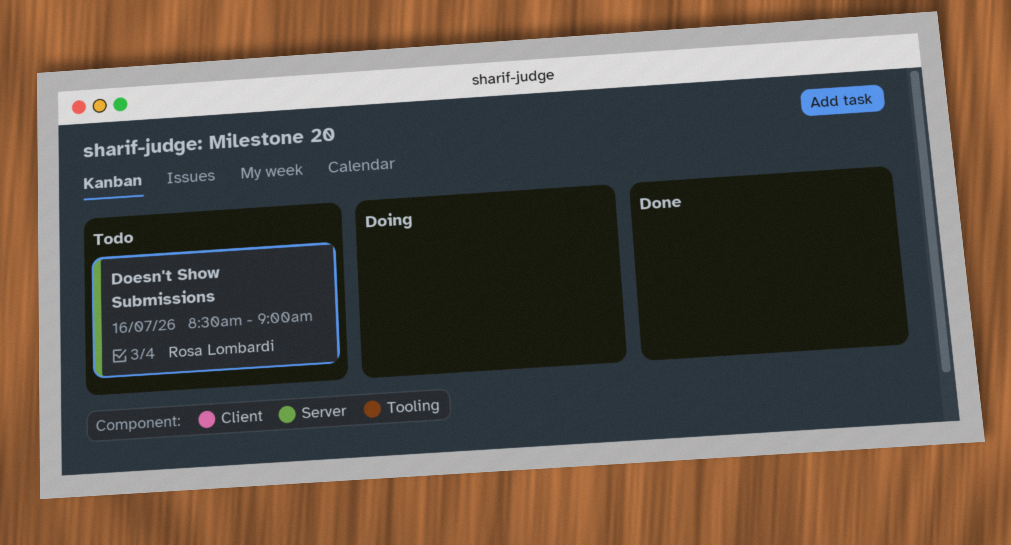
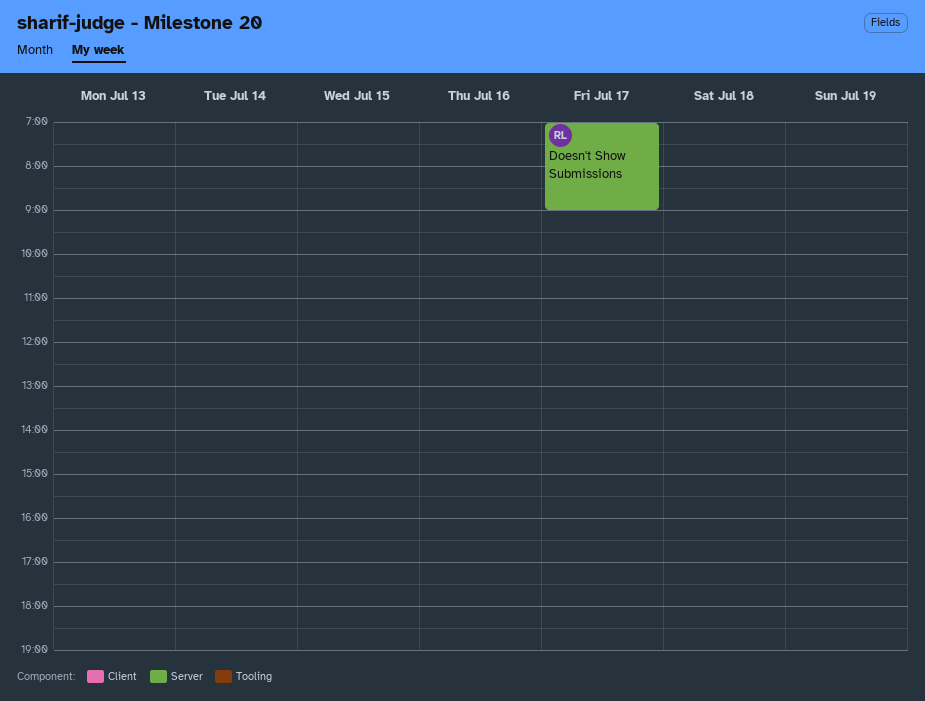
Doesn't Show Submissions, day: Jul 16 -> Jul 17
Doesn't Show Submissions, begins: 08:30 -> 07:00

